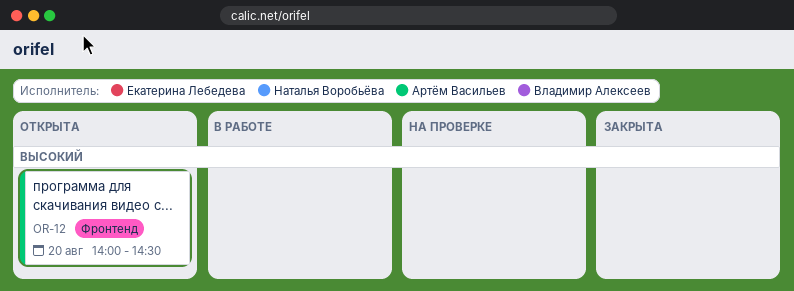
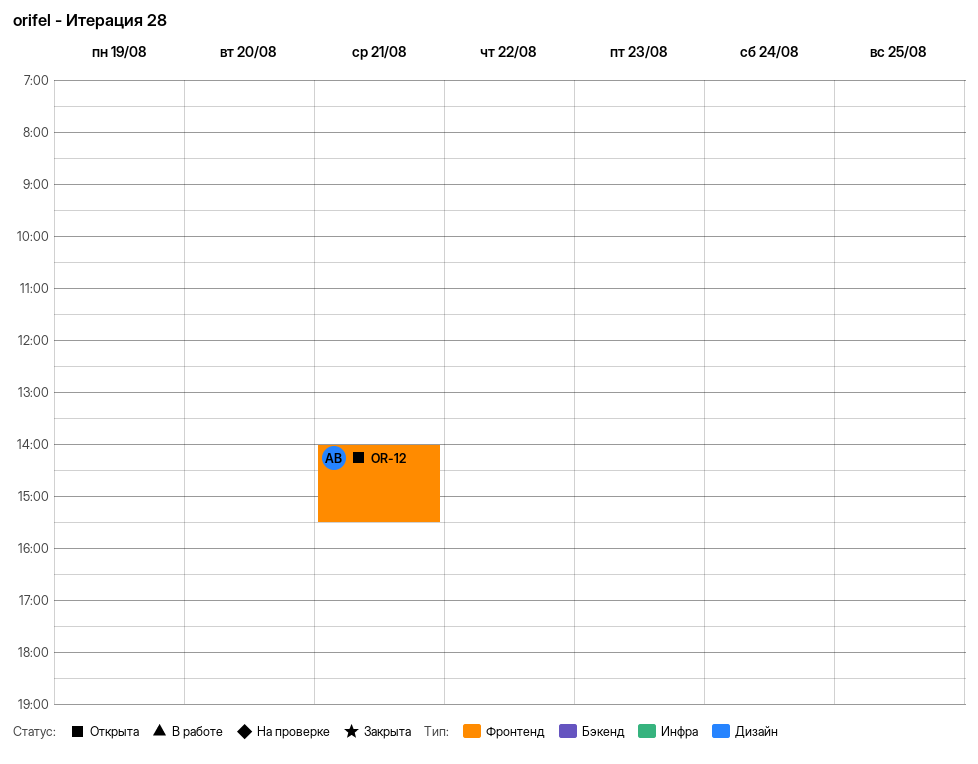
OR-12, day: Aug 20 -> Aug 21
OR-12, ends: 14:30 -> 15:30

